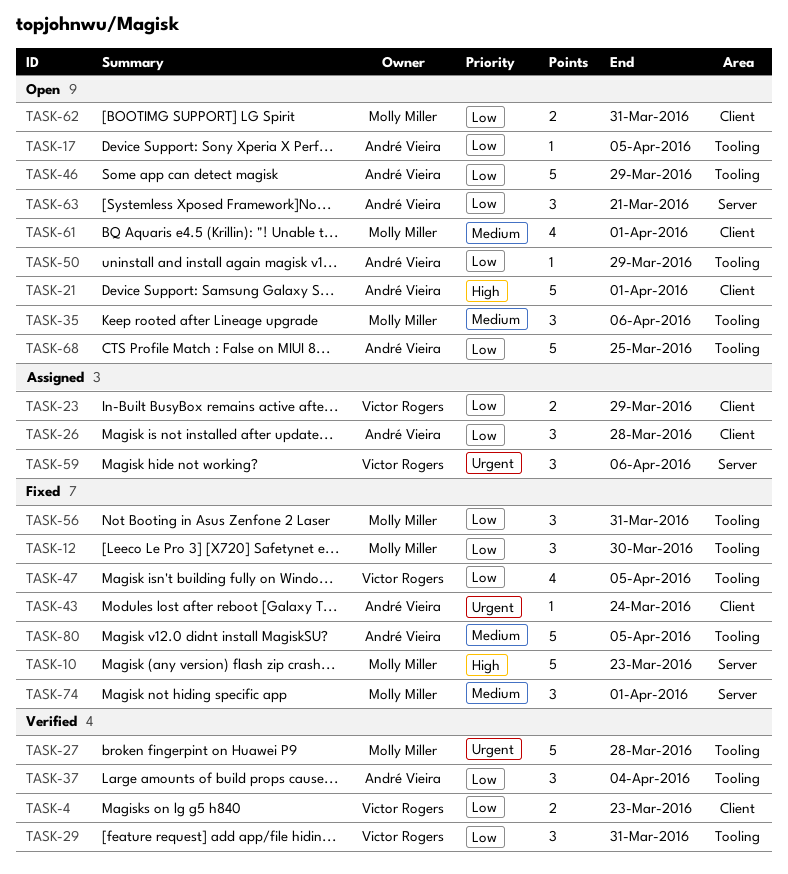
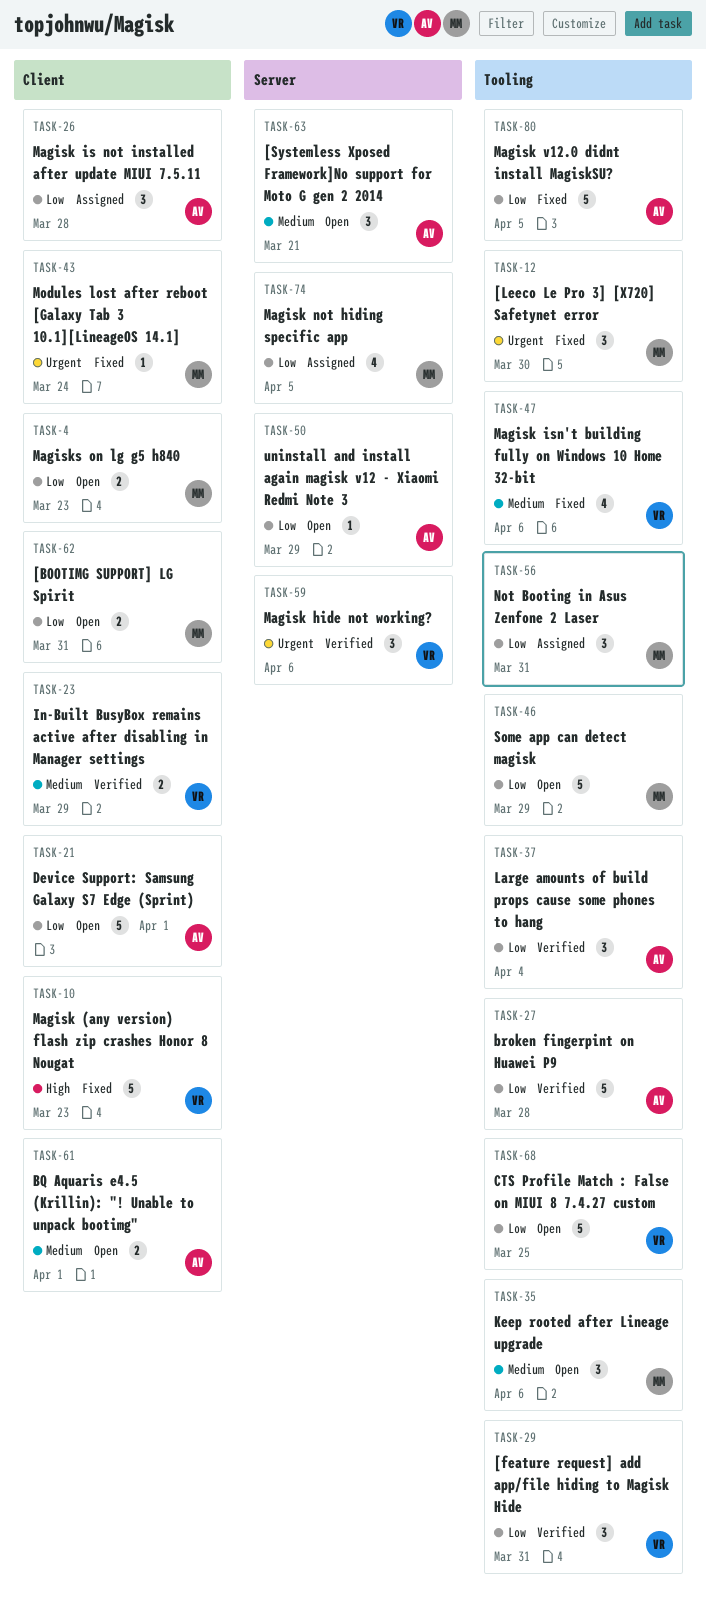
TASK-4, status: Verified -> Open
TASK-4, owner: Victor Rogers -> Molly Miller
TASK-10, owner: Molly Miller -> Victor Rogers
TASK-10, label: Server -> Client
TASK-12, priority: Low -> Urgent
TASK-17: present -> none
TASK-21, priority: High -> Low
TASK-23, status: Assigned -> Verified
TASK-23, priority: Low -> Medium
TASK-27, owner: Molly Miller -> André Vieira
TASK-27, priority: Urgent -> Low
TASK-43, owner: André Vieira -> Molly Miller
TASK-46, owner: André Vieira -> Molly Miller
TASK-47, priority: Low -> Medium
TASK-47, due: Apr 5 -> Apr 6
TASK-50, label: Tooling -> Server
TASK-56, status: Fixed -> Assigned
TASK-59, status: Assigned -> Verified
TASK-61, owner: Molly Miller -> André Vieira
TASK-61, estimate: 4 -> 2
TASK-63, priority: Low -> Medium
TASK-68, owner: André Vieira -> Victor Rogers
TASK-74, status: Fixed -> Assigned
TASK-74, priority: Medium -> Low
TASK-74, estimate: 3 -> 4
TASK-74, due: Apr 1 -> Apr 5
TASK-80, priority: Medium -> Low

